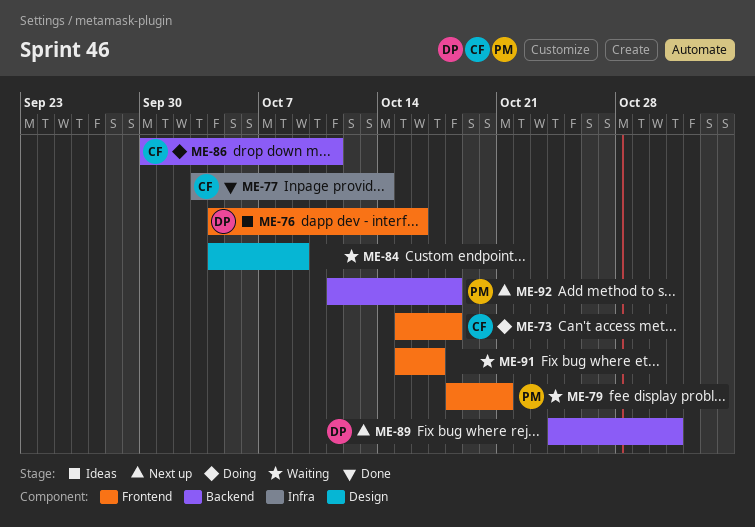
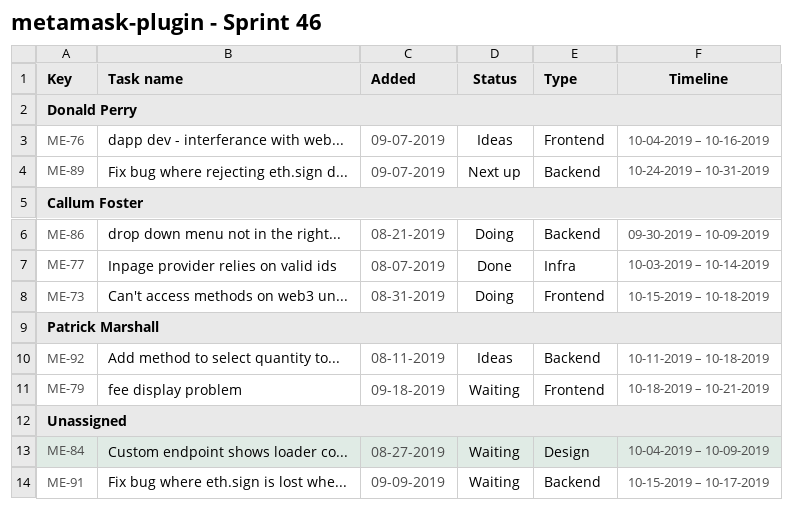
ME-86, due: Oct 11 -> Oct 9
ME-91, label: Frontend -> Backend
ME-92, status: Next up -> Ideas

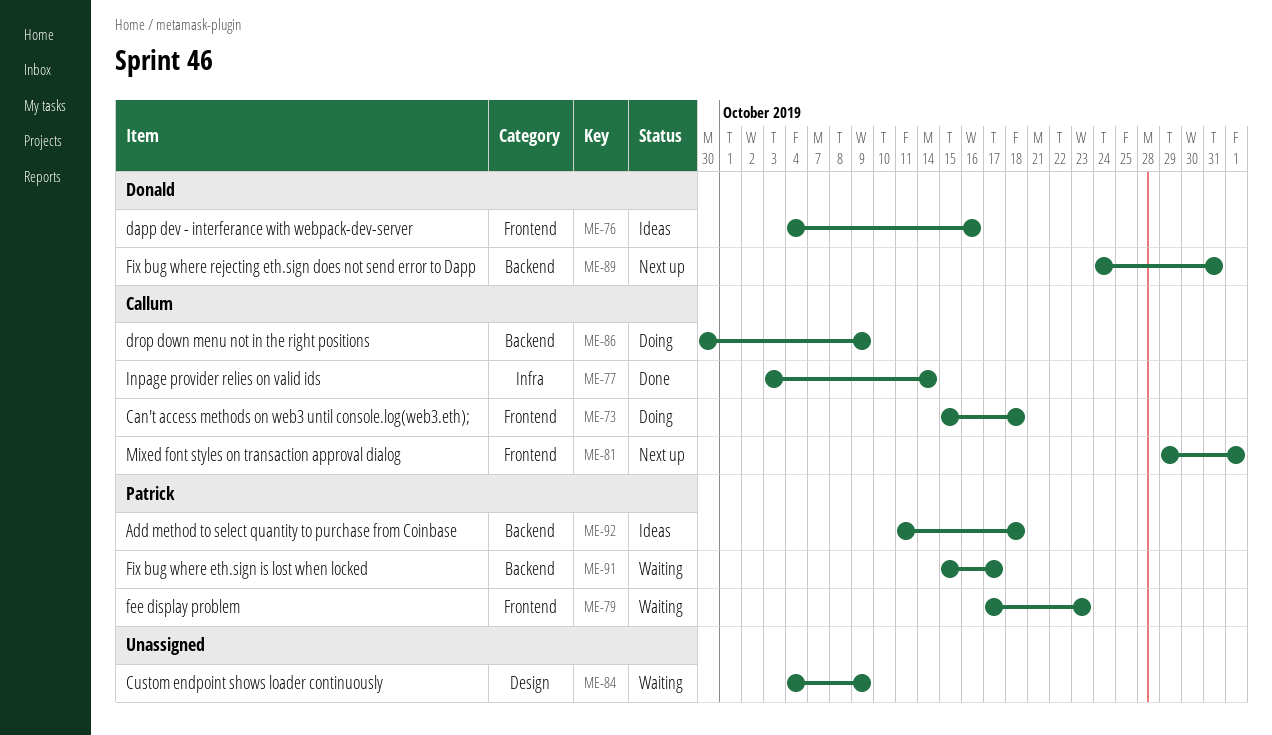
ME-79, start: Oct 18 -> Oct 17
ME-79, due: Oct 21 -> Oct 23
ME-81: none -> present
ME-91, owner: none -> Patrick Marshall

